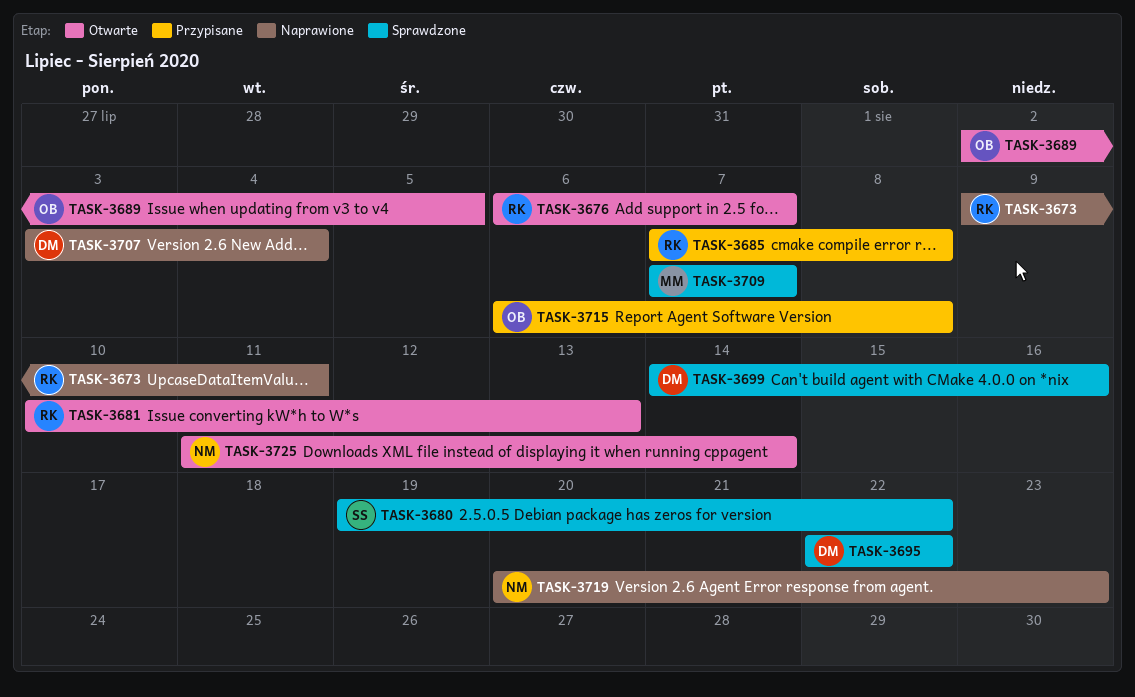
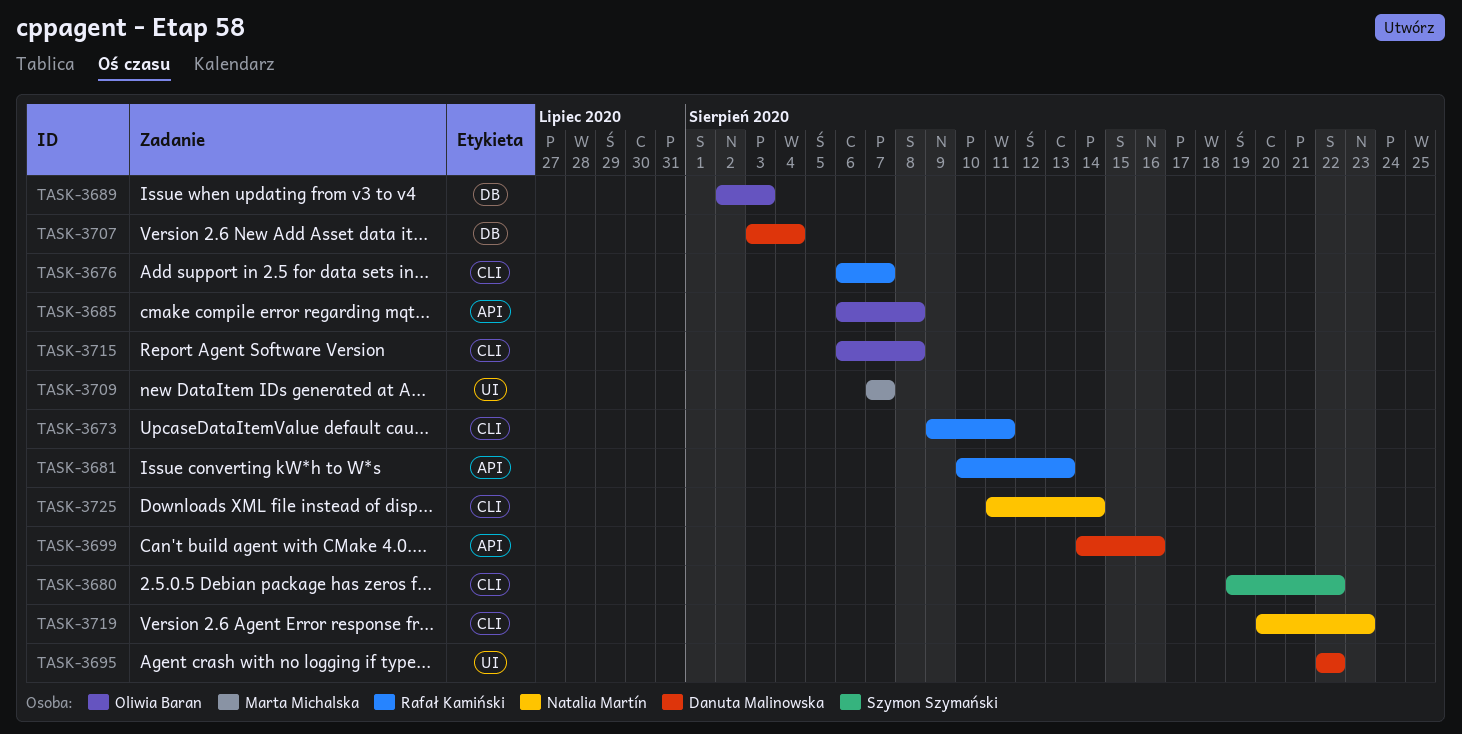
TASK-3685, owner: Rafał Kamiński -> Oliwia Baran
TASK-3685, start: Aug 7 -> Aug 6
TASK-3689, due: Aug 5 -> Aug 3

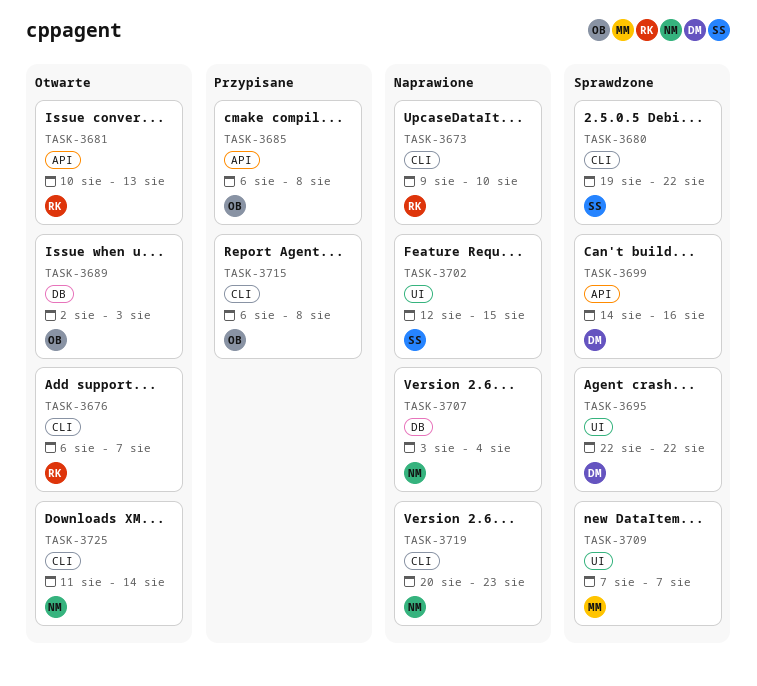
TASK-3673, due: Aug 11 -> Aug 10
TASK-3702: none -> present
TASK-3707, owner: Danuta Malinowska -> Natalia Martín

